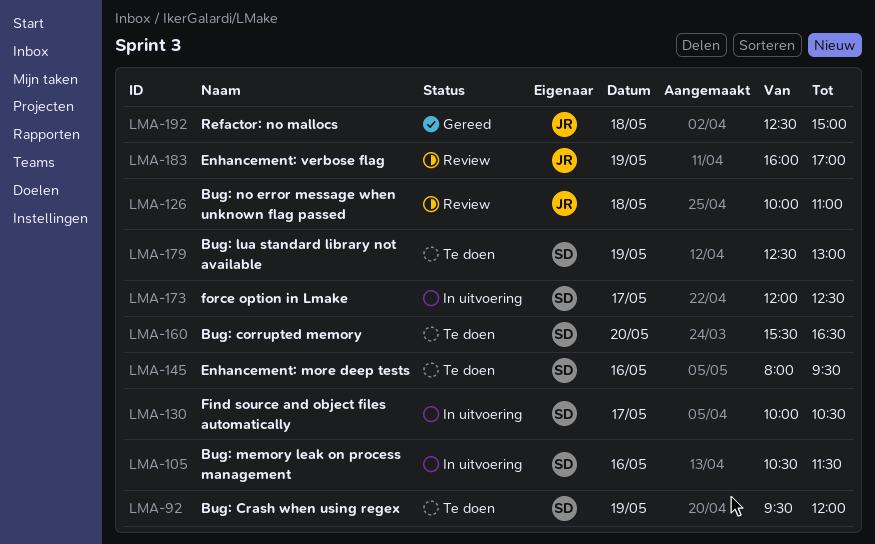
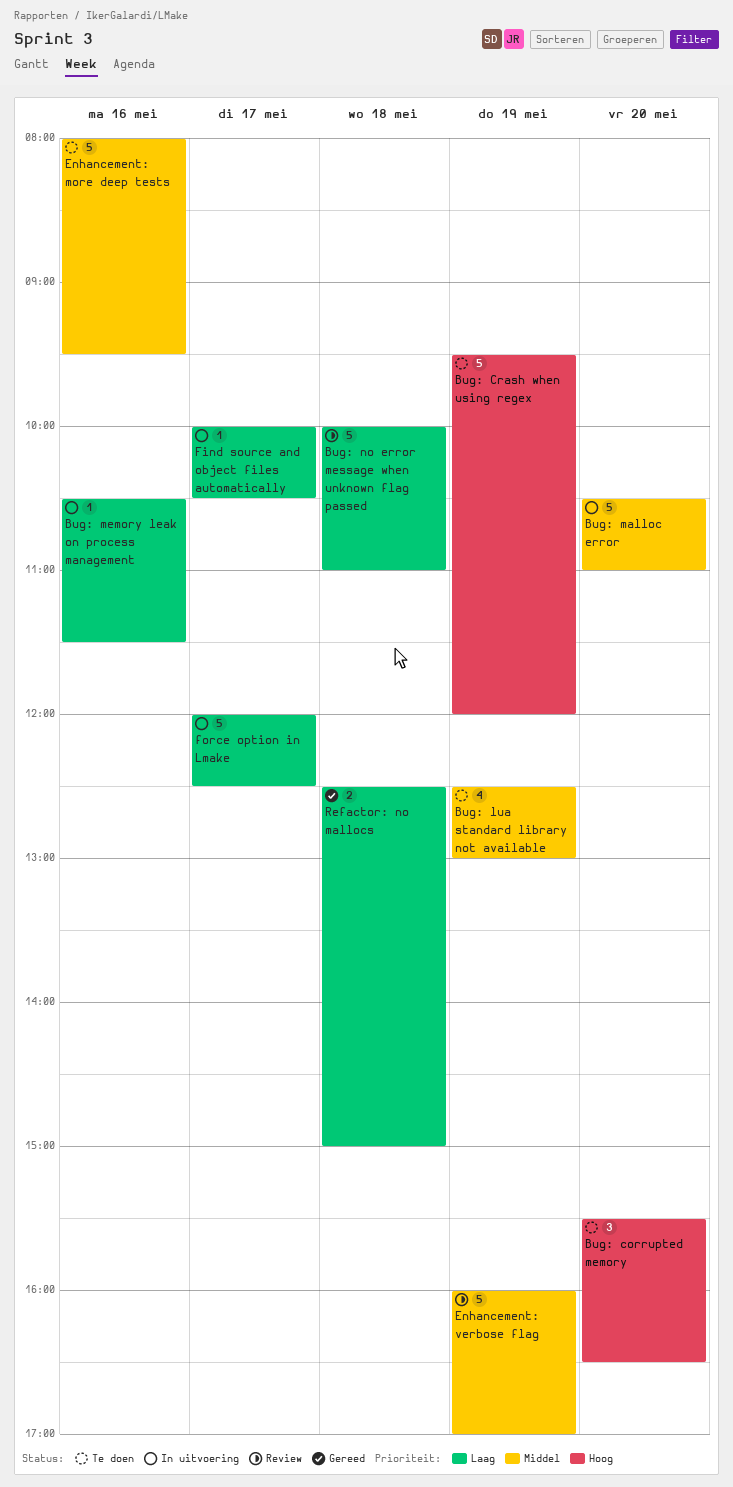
Bug: malloc error: none -> present

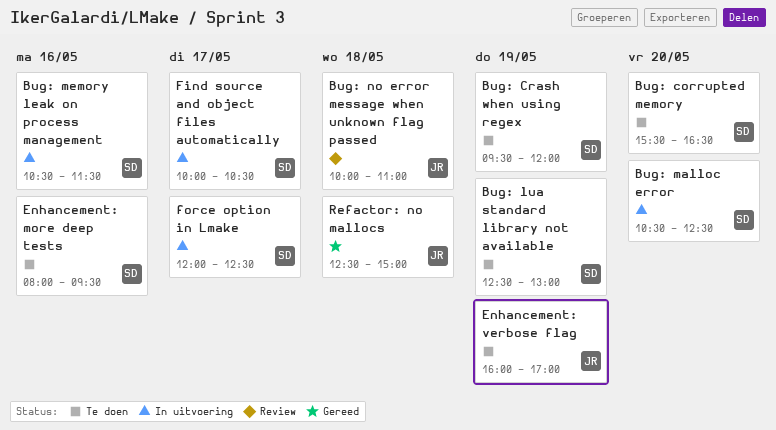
Bug: malloc error, ends: 11:00 -> 12:30
Enhancement: verbose flag, status: Review -> Te doen

